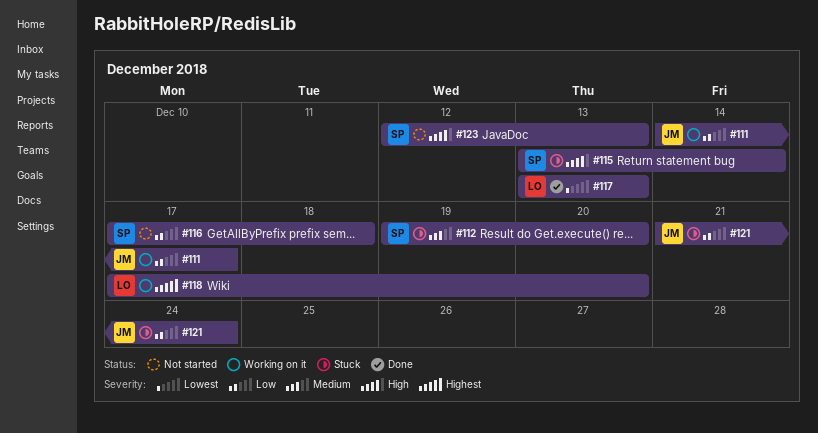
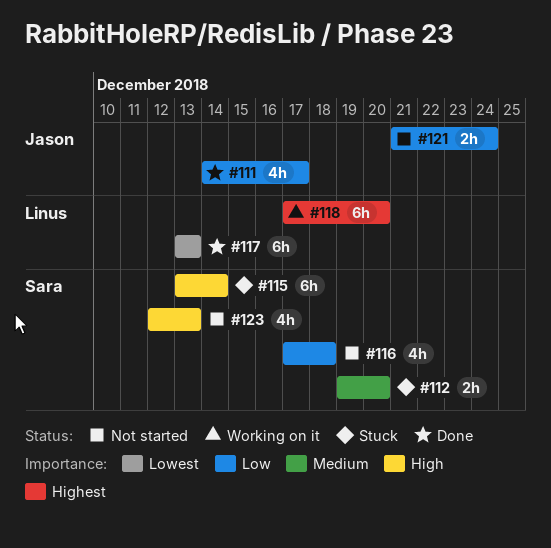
#111, status: Working on it -> Done
#121, status: Stuck -> Not started

